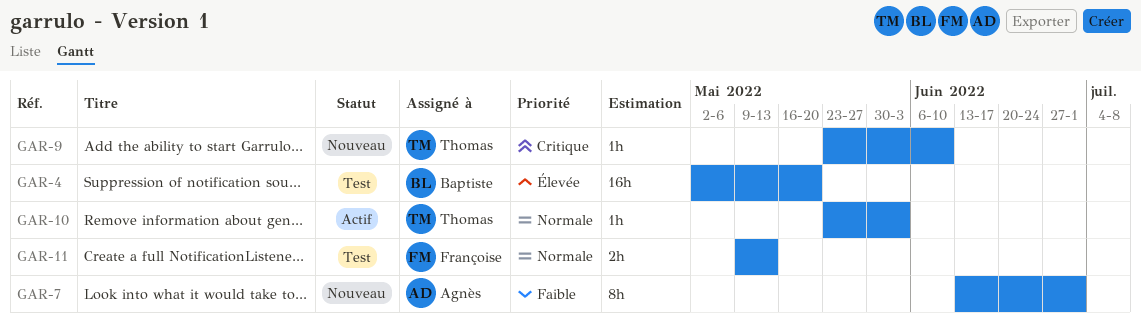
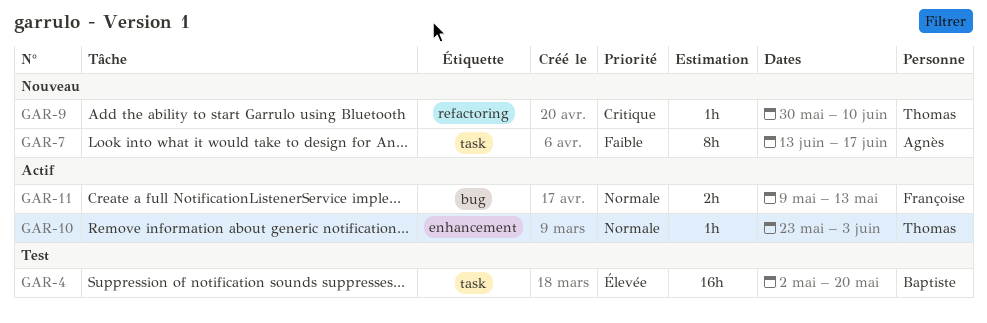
GAR-7, due: Jul 1 -> Jun 17
GAR-9, start: May 23 -> May 30
GAR-11, status: Test -> Actif

